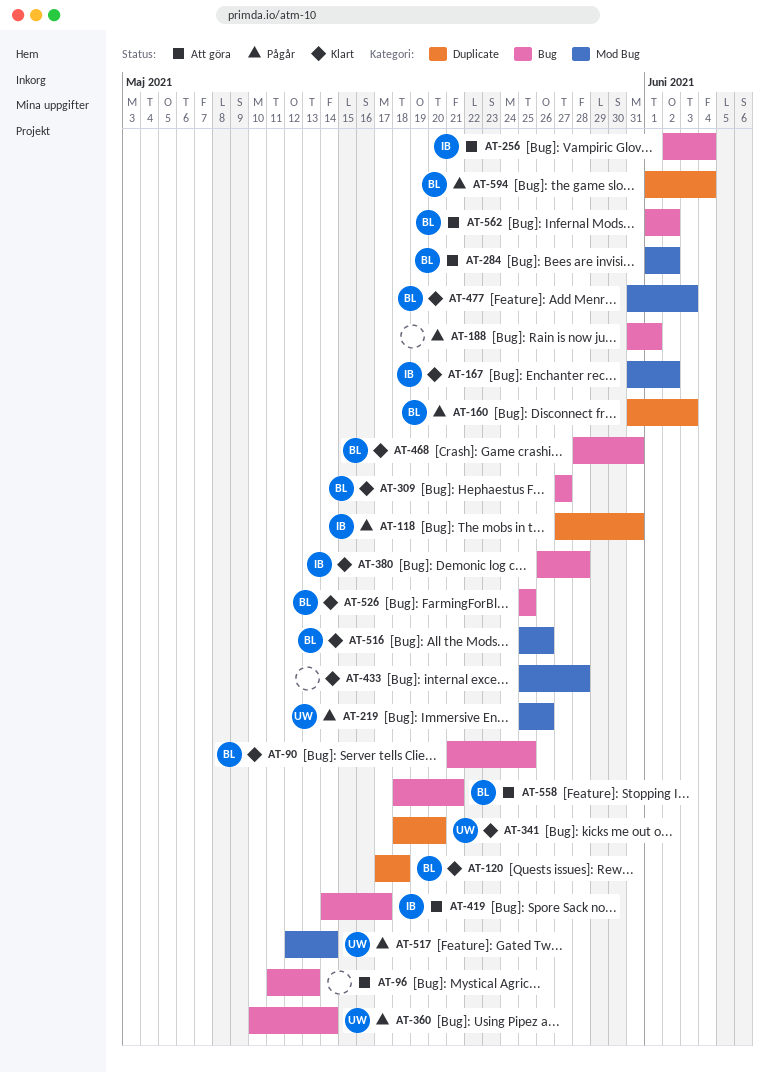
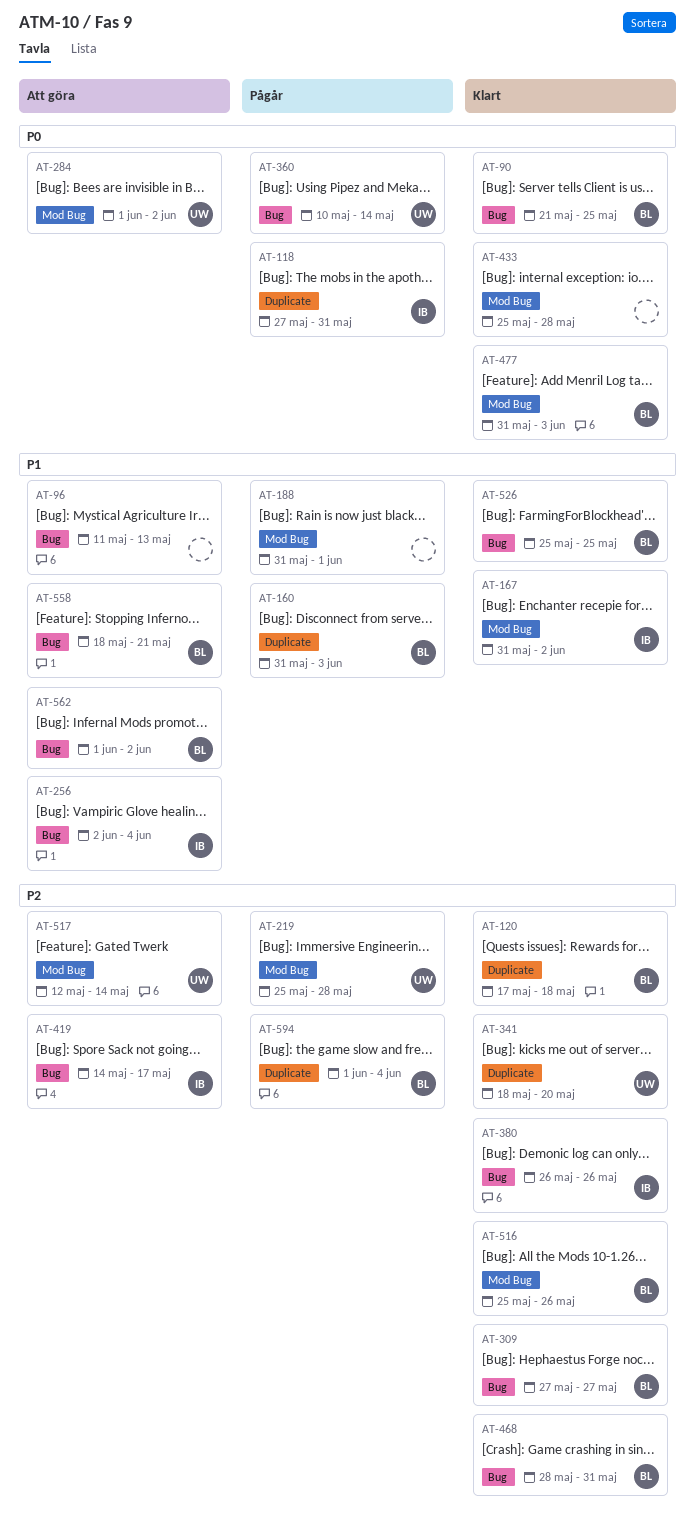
AT-188, label: Bug -> Mod Bug
AT-219, due: May 26 -> May 28
AT-284, owner: BL -> UW
AT-380, due: May 28 -> May 26
AT-517, status: Pågår -> Att göra

